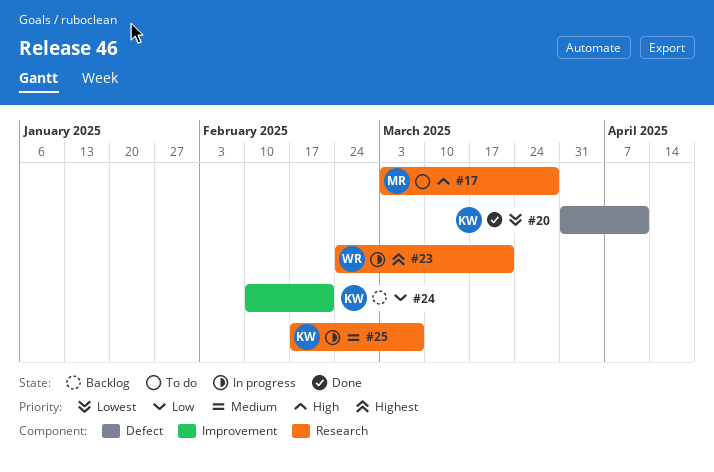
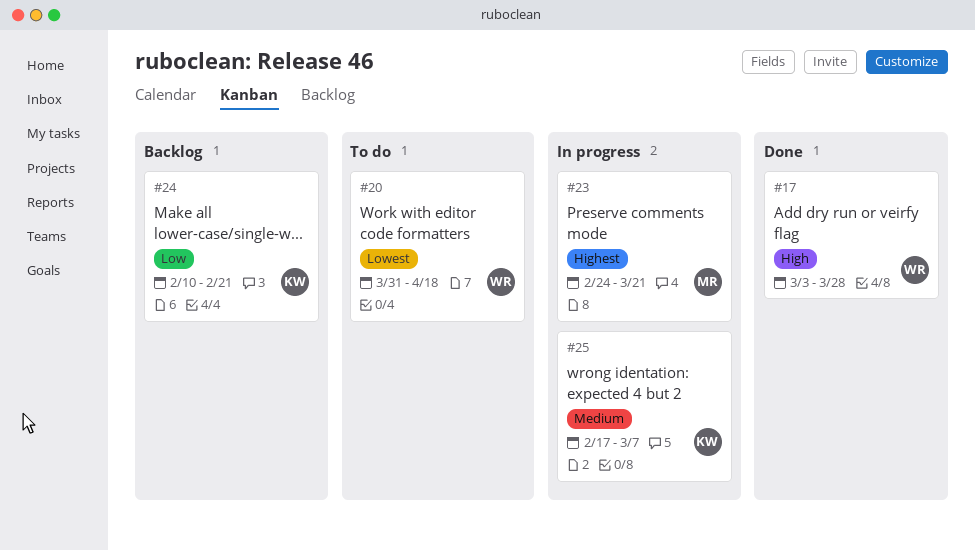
#17, status: To do -> Done
#17, owner: MR -> WR
#20, status: Done -> To do
#20, owner: KW -> WR
#20, due: Apr 11 -> Apr 18
#23, owner: WR -> MR

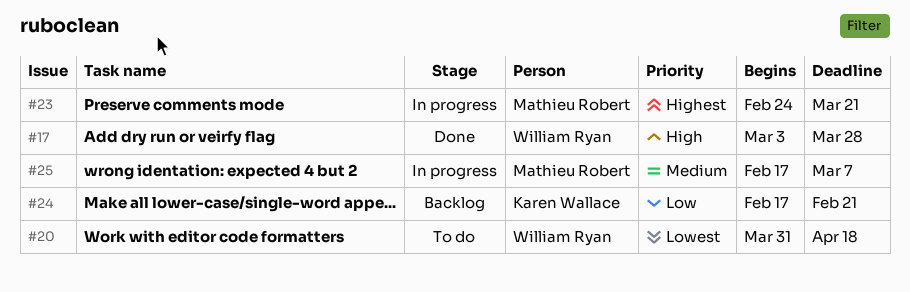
#24, start: Feb 10 -> Feb 17
#25, owner: Karen Wallace -> Mathieu Robert

